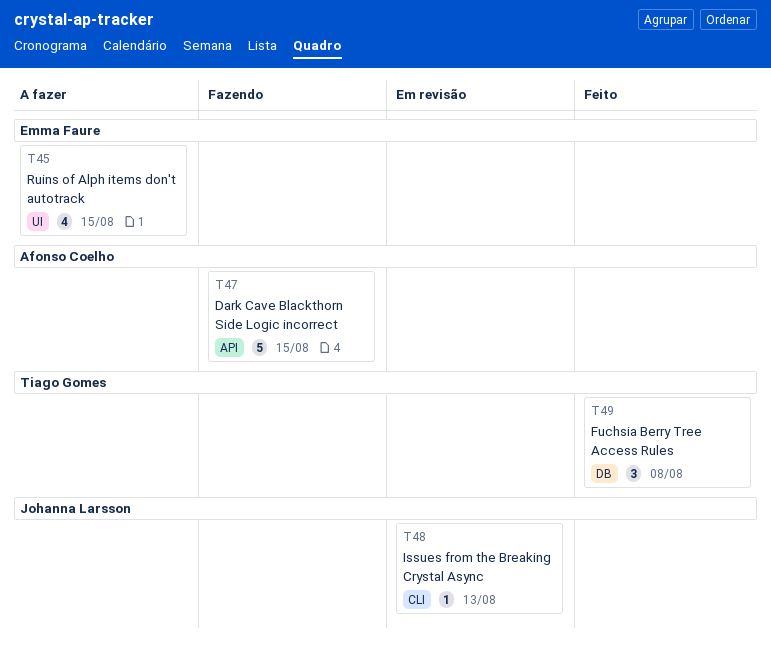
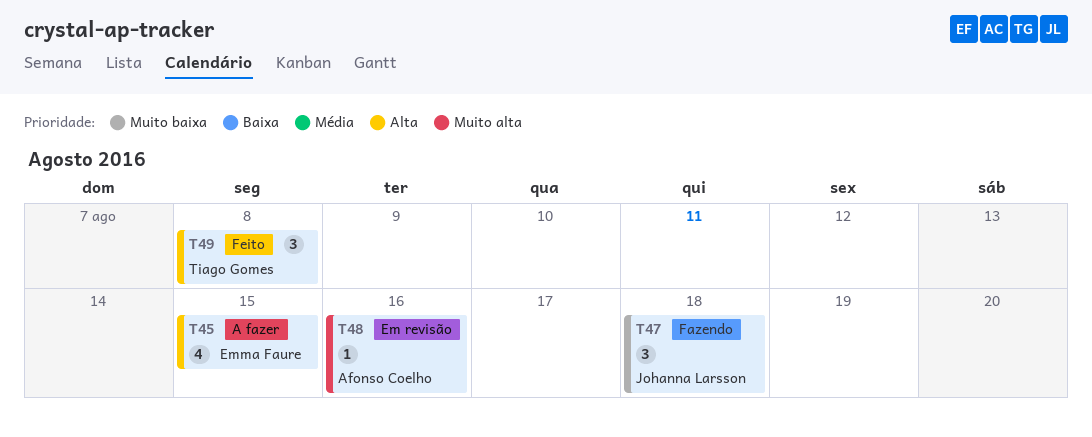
T47, owner: Afonso Coelho -> Johanna Larsson
T47, estimate: 5 -> 3
T47, due: Aug 15 -> Aug 18
T48, owner: Johanna Larsson -> Afonso Coelho
T48, due: Aug 13 -> Aug 16

